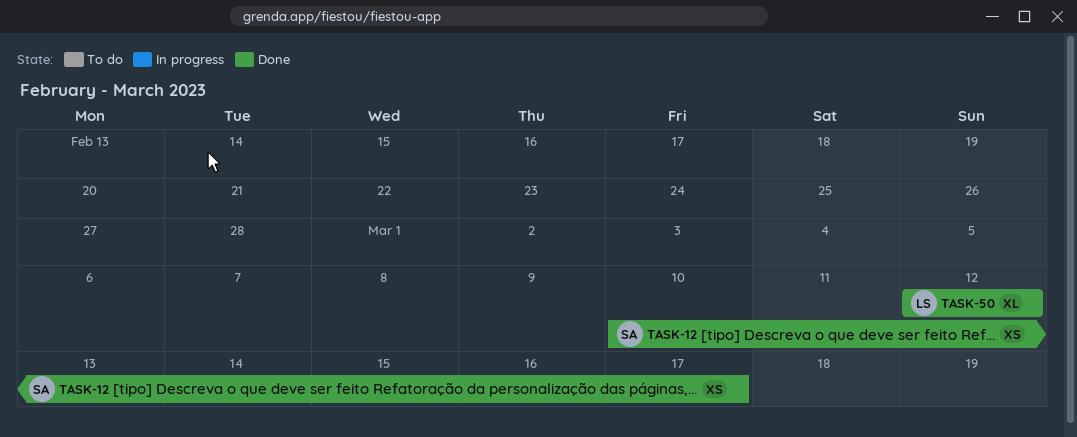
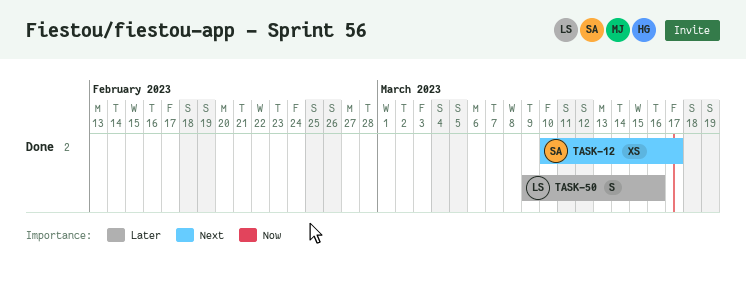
TASK-50, estimate: XL -> S
TASK-50, start: Mar 12 -> Mar 9
TASK-50, due: Mar 12 -> Mar 16

